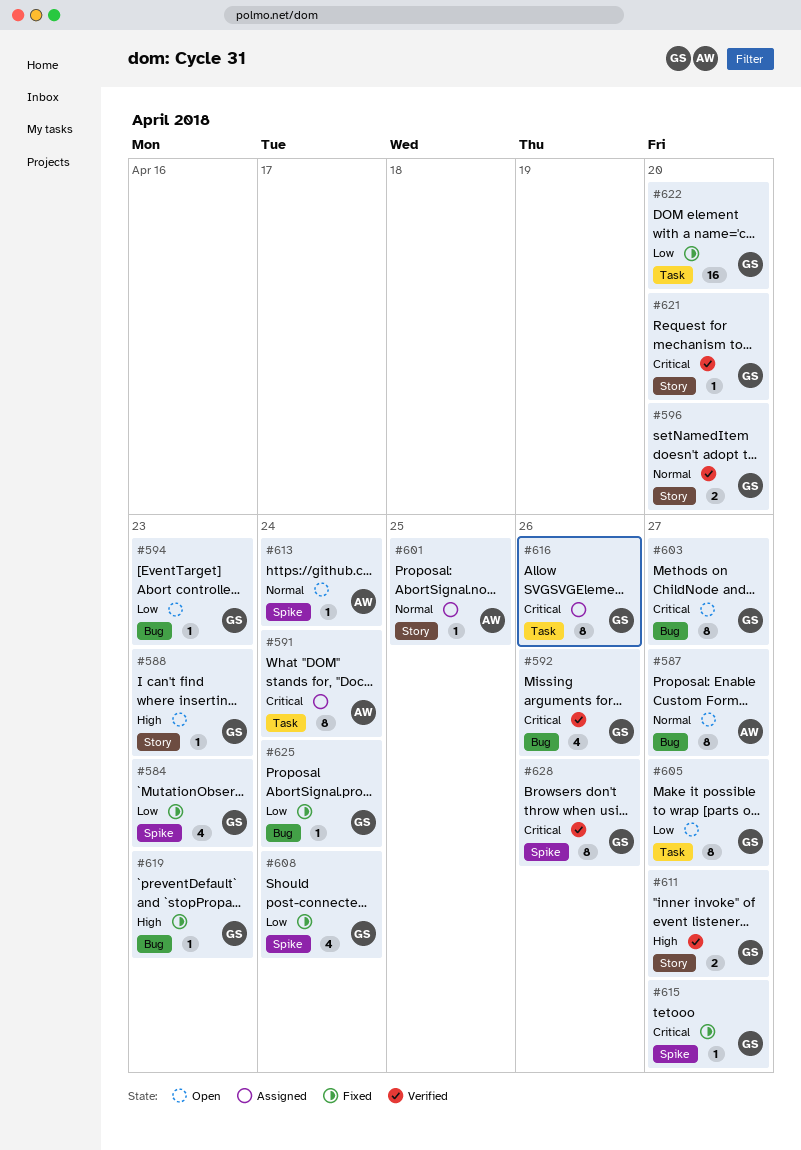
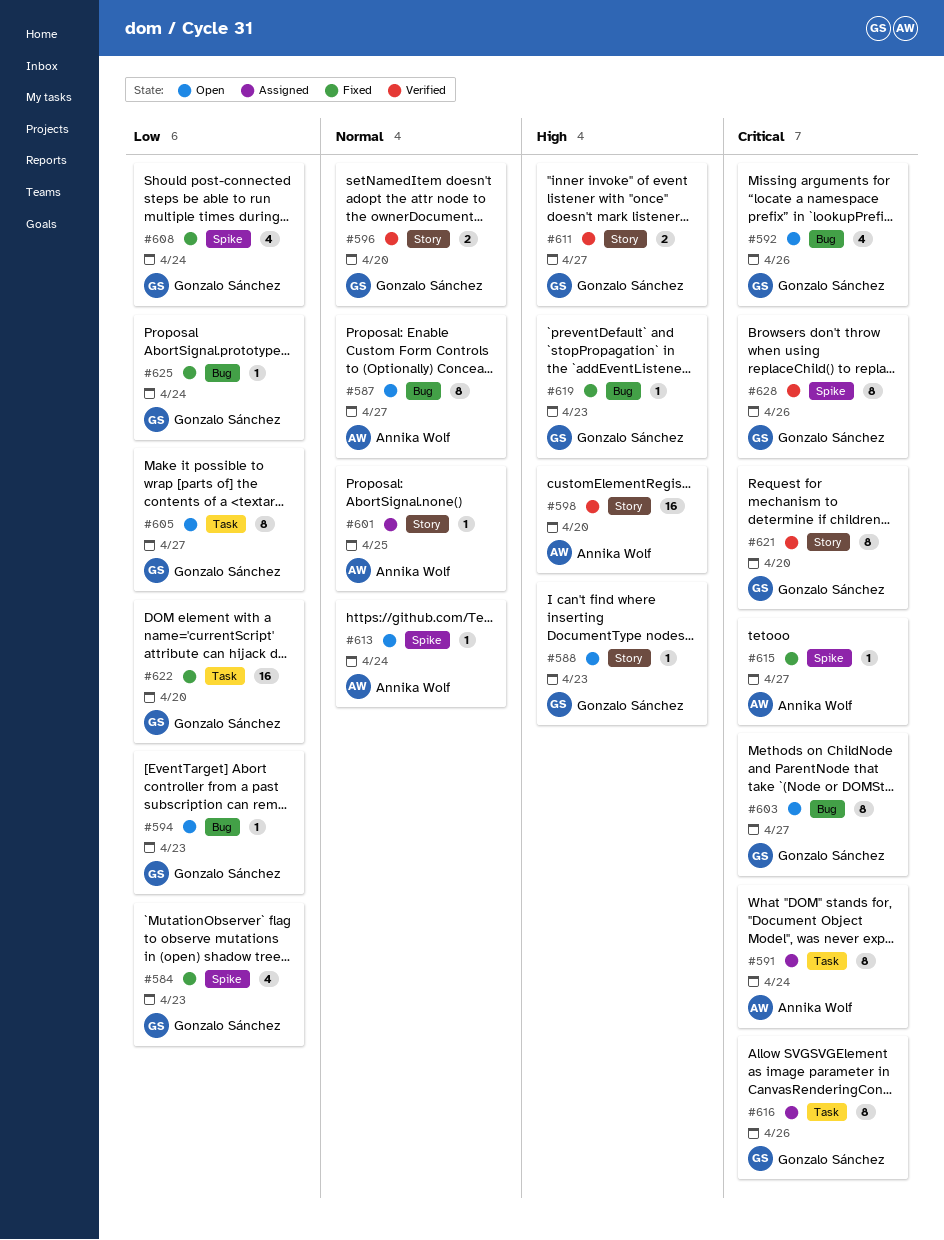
#592, status: Verified -> Open
#598: none -> present
#615, owner: Gonzalo Sánchez -> Annika Wolf
#621, estimate: 1 -> 8

